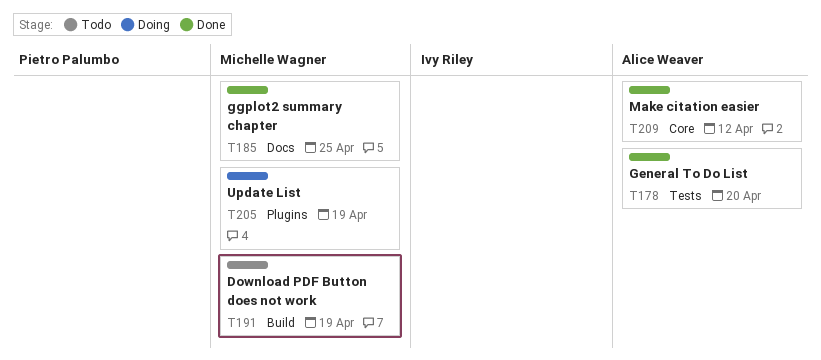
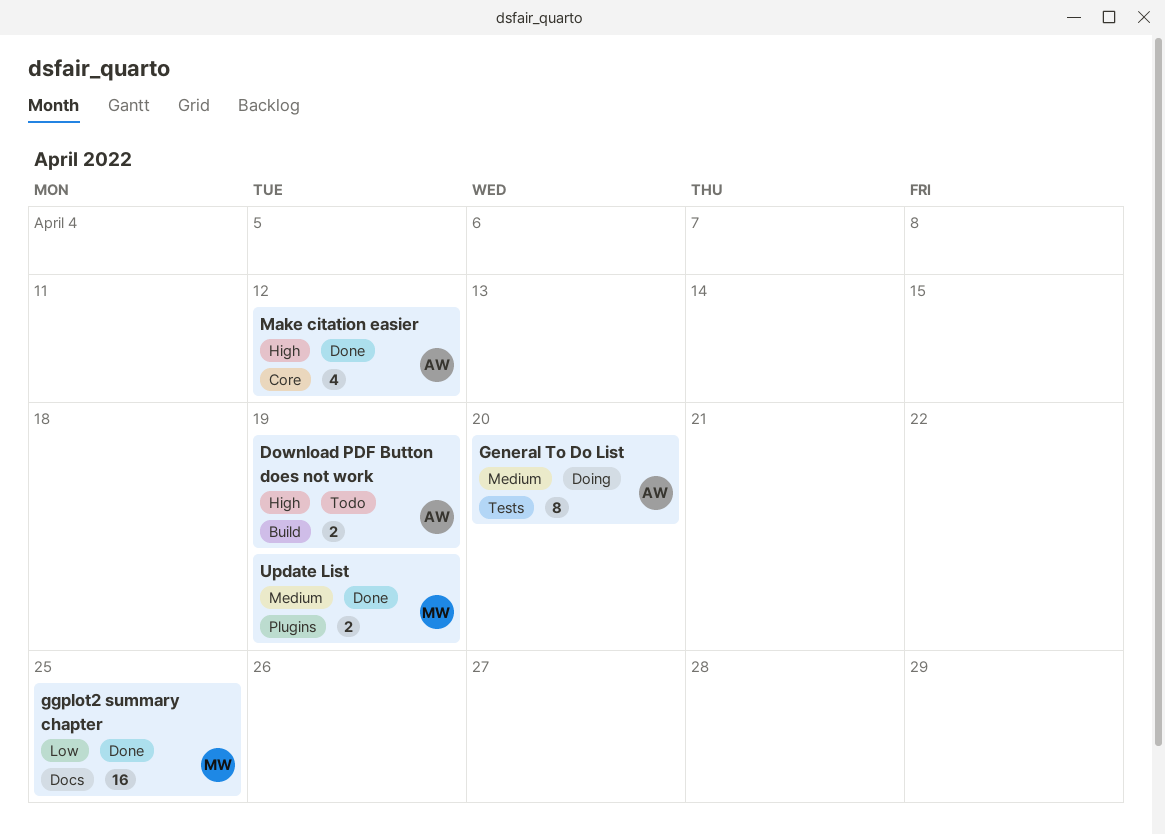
Download PDF Button does not work, owner: Michelle Wagner -> Alice Weaver
General To Do List, status: Done -> Doing
Update List, status: Doing -> Done

